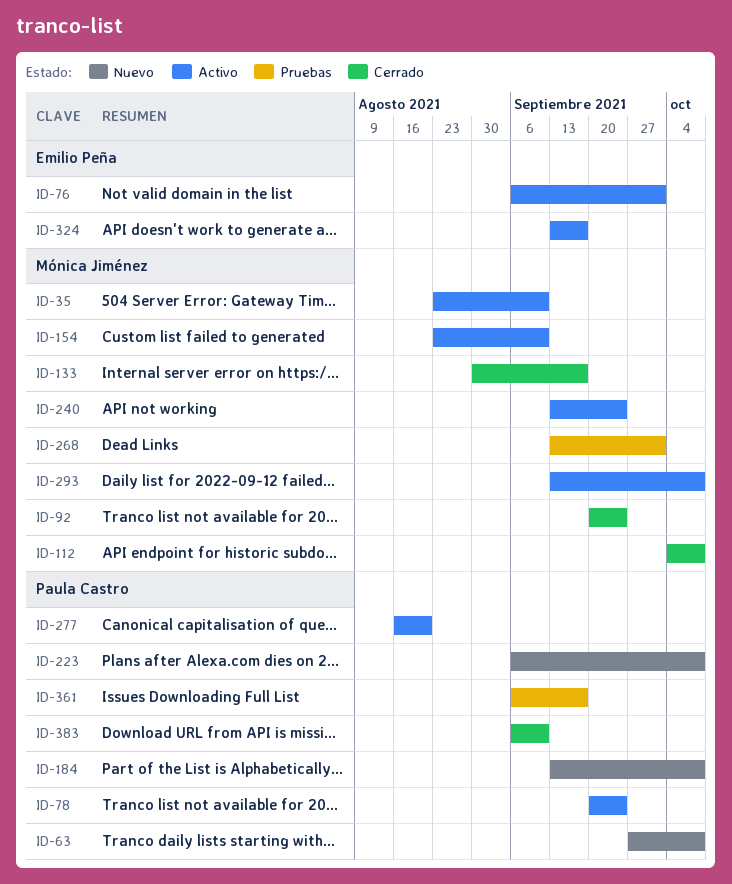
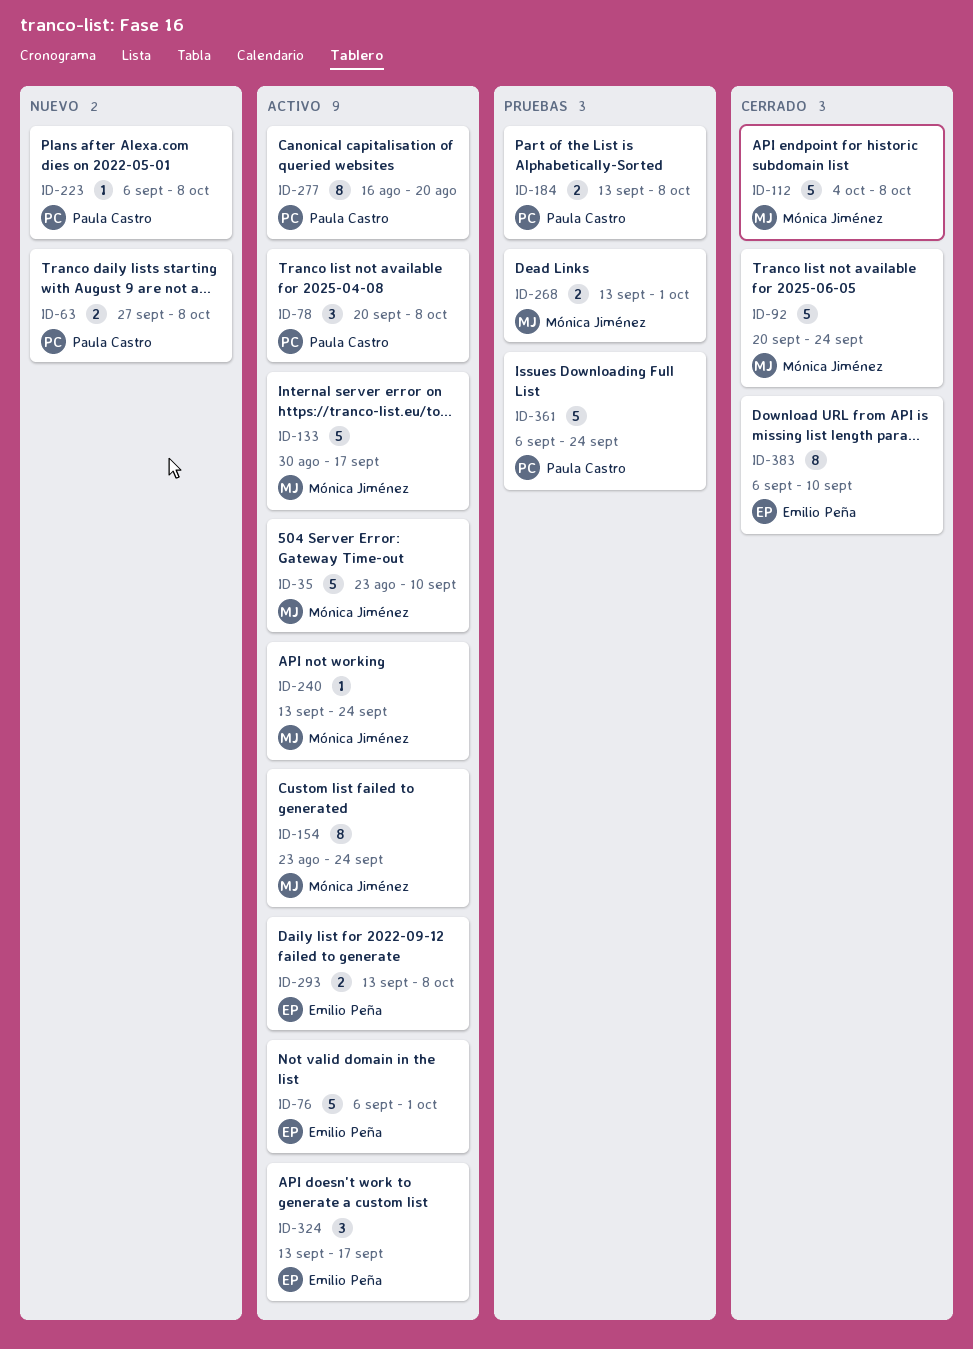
ID-78, due: Sep 24 -> Oct 8
ID-133, status: Cerrado -> Activo
ID-154, due: Sep 10 -> Sep 24
ID-184, status: Nuevo -> Pruebas
ID-293, owner: Mónica Jiménez -> Emilio Peña
ID-361, due: Sep 17 -> Sep 24
ID-383, owner: Paula Castro -> Emilio Peña

